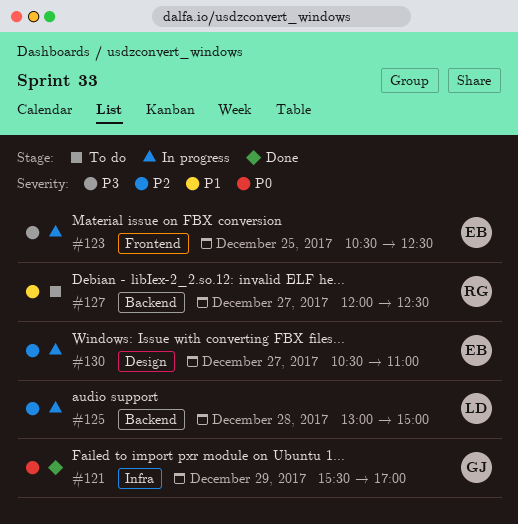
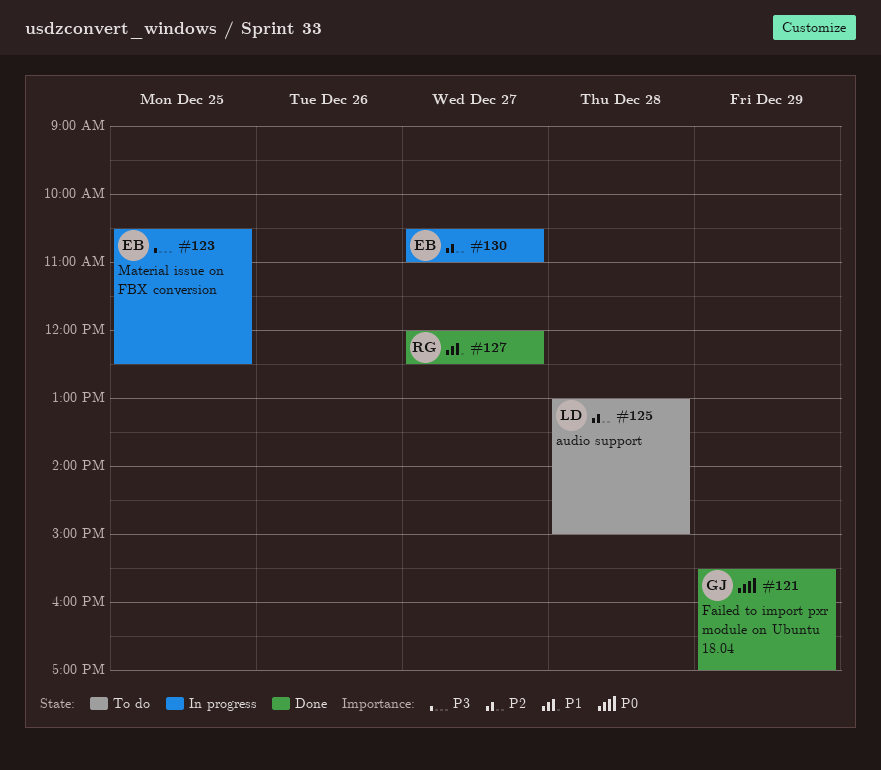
#125, status: In progress -> To do
#127, status: To do -> Done

